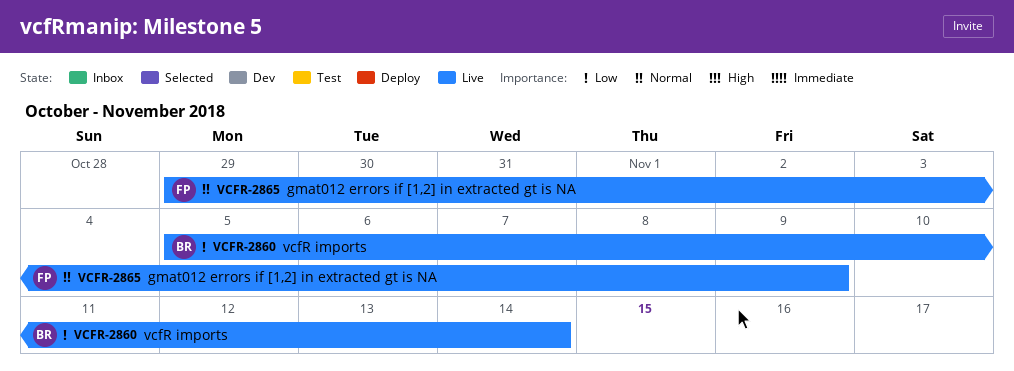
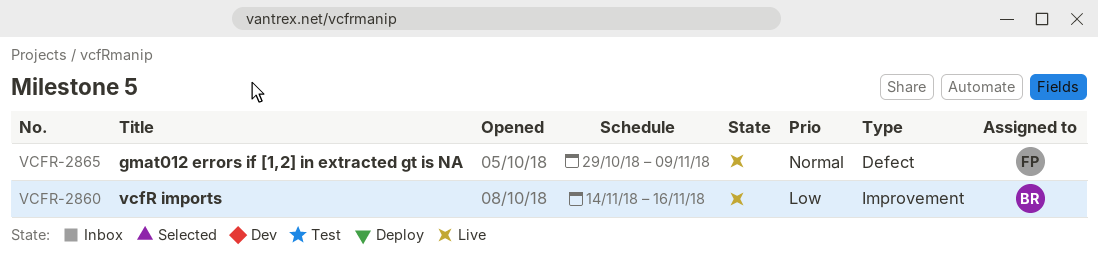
VCFR-2860, start: Nov 5 -> Nov 14
VCFR-2860, due: Nov 14 -> Nov 16

